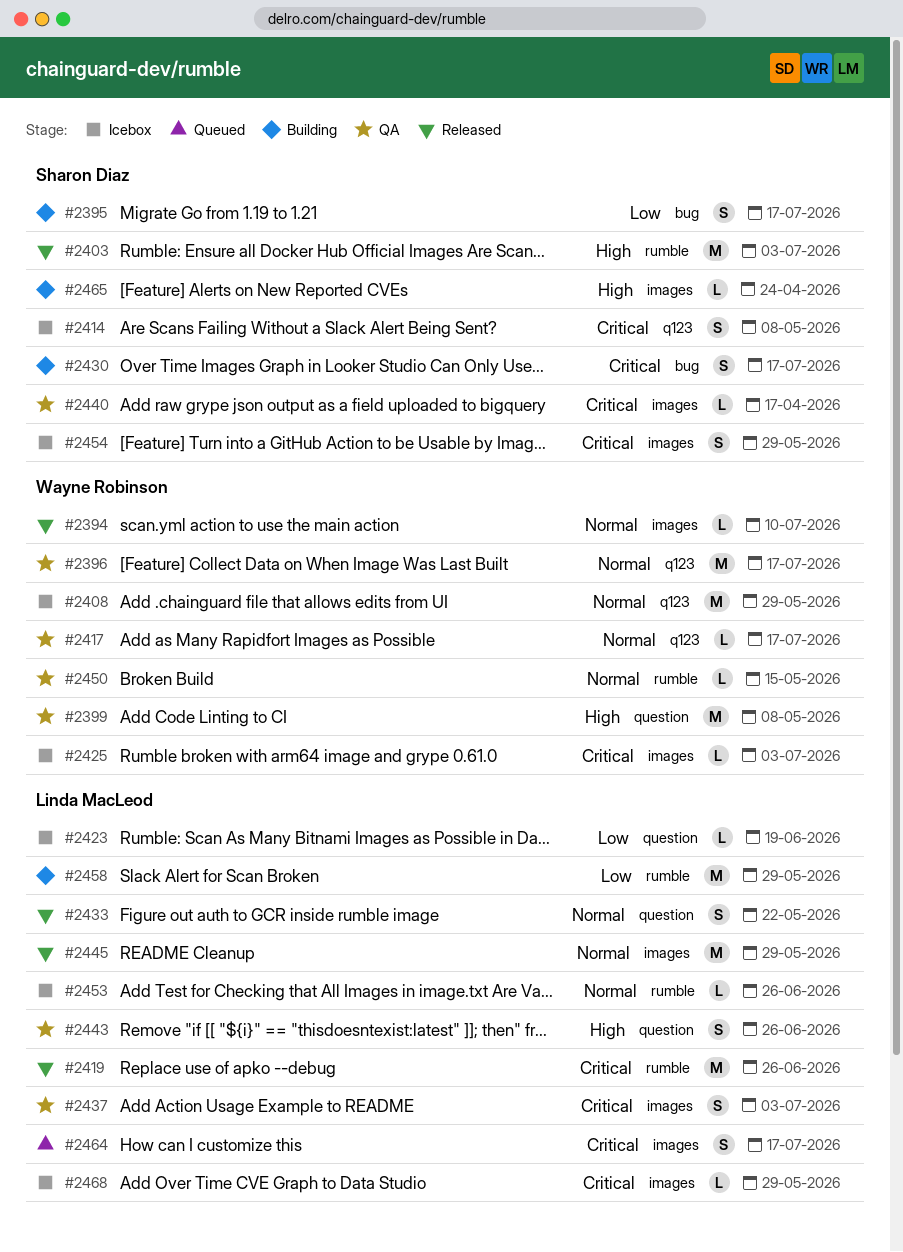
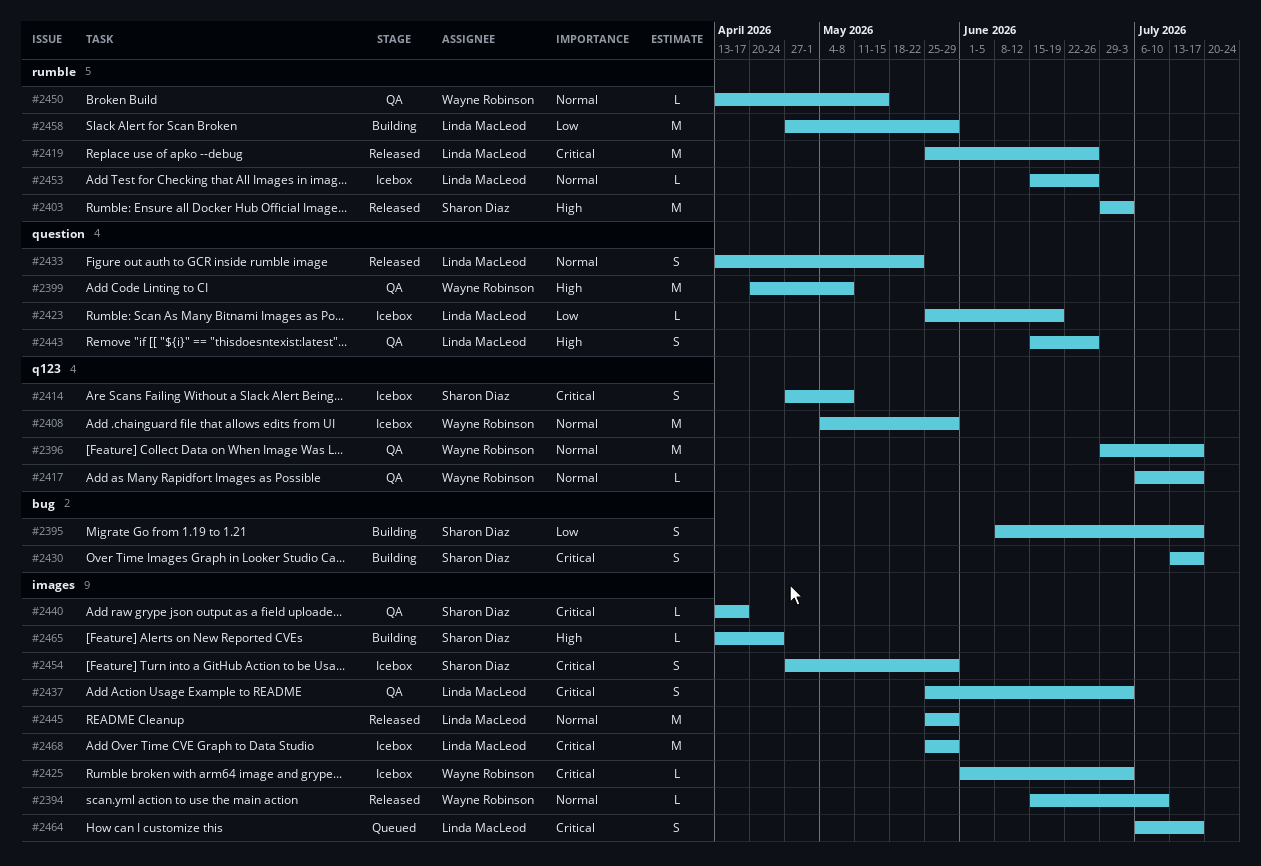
#2468, estimate: L -> M

